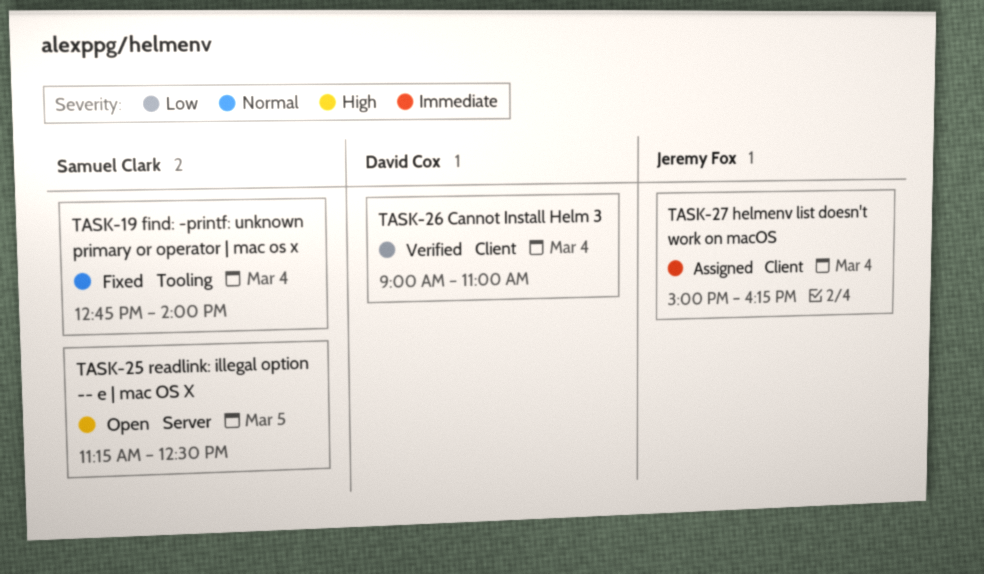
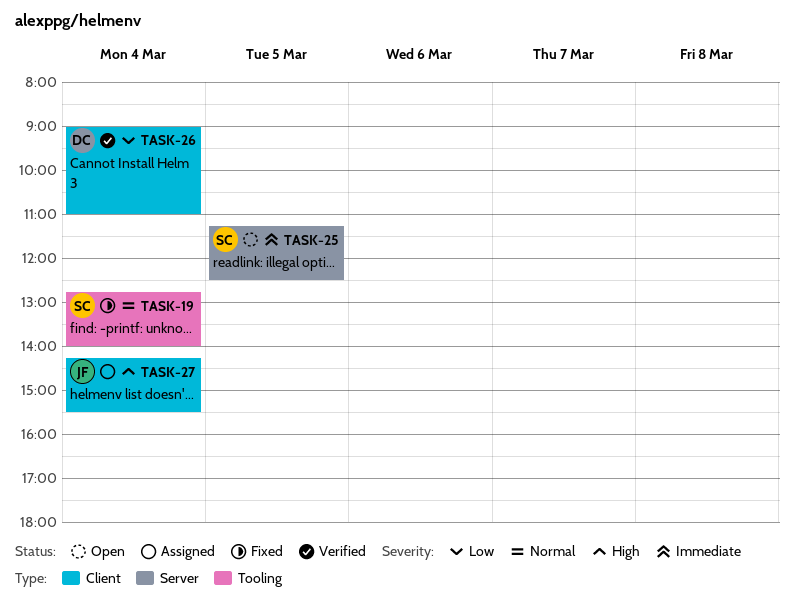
TASK-25, priority: High -> Immediate
TASK-27, priority: Immediate -> High
TASK-27, begins: 15:00 -> 14:15
TASK-27, ends: 16:15 -> 15:30

